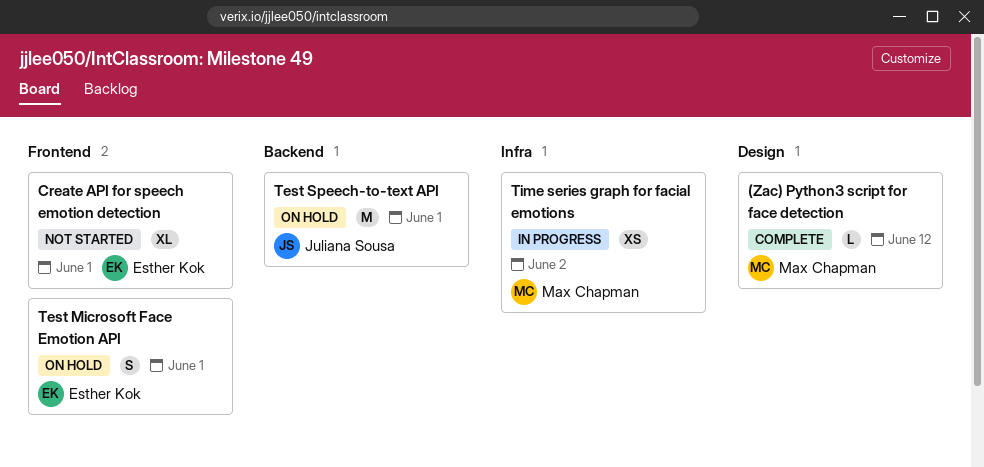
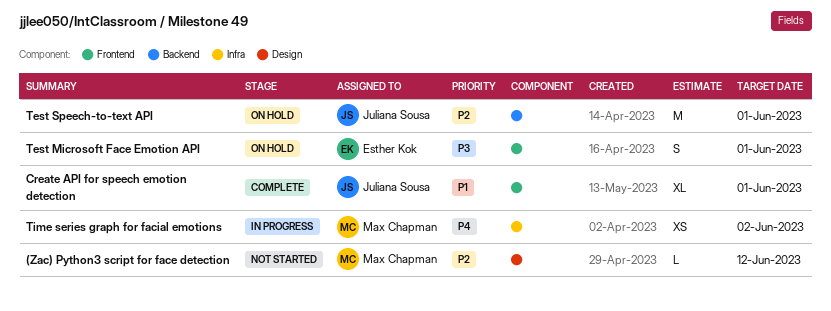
(Zac) Python3 script for face detection, status: Complete -> Not started
Create API for speech emotion detection, status: Not started -> Complete
Create API for speech emotion detection, owner: Esther Kok -> Juliana Sousa

